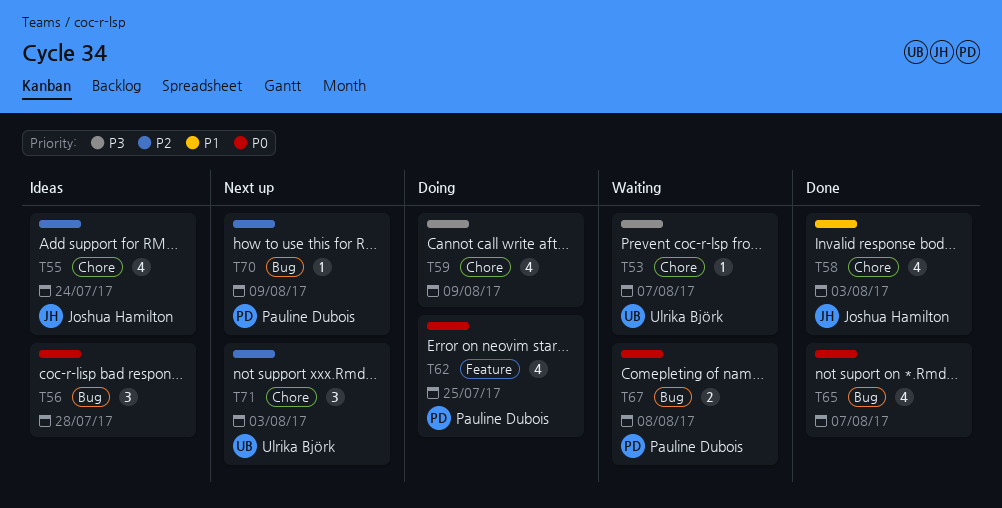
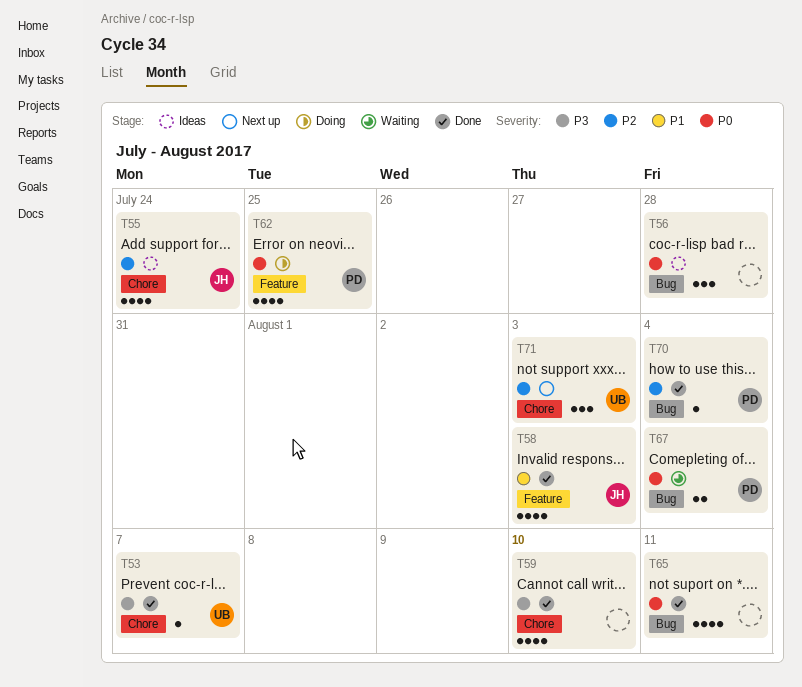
T53, status: Waiting -> Done
T58, label: Chore -> Feature
T59, status: Doing -> Done
T59, due: Aug 9 -> Aug 10
T65, due: Aug 7 -> Aug 11
T67, due: Aug 8 -> Aug 4
T70, status: Next up -> Done
T70, due: Aug 9 -> Aug 4

